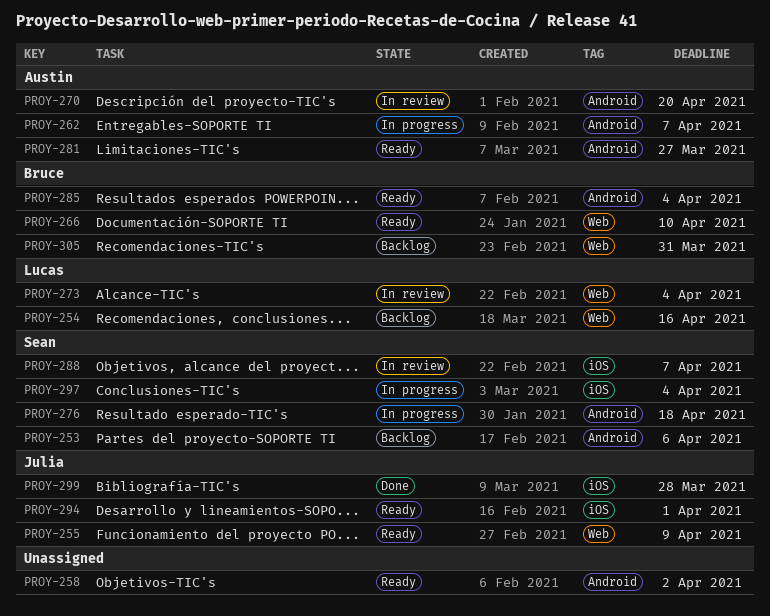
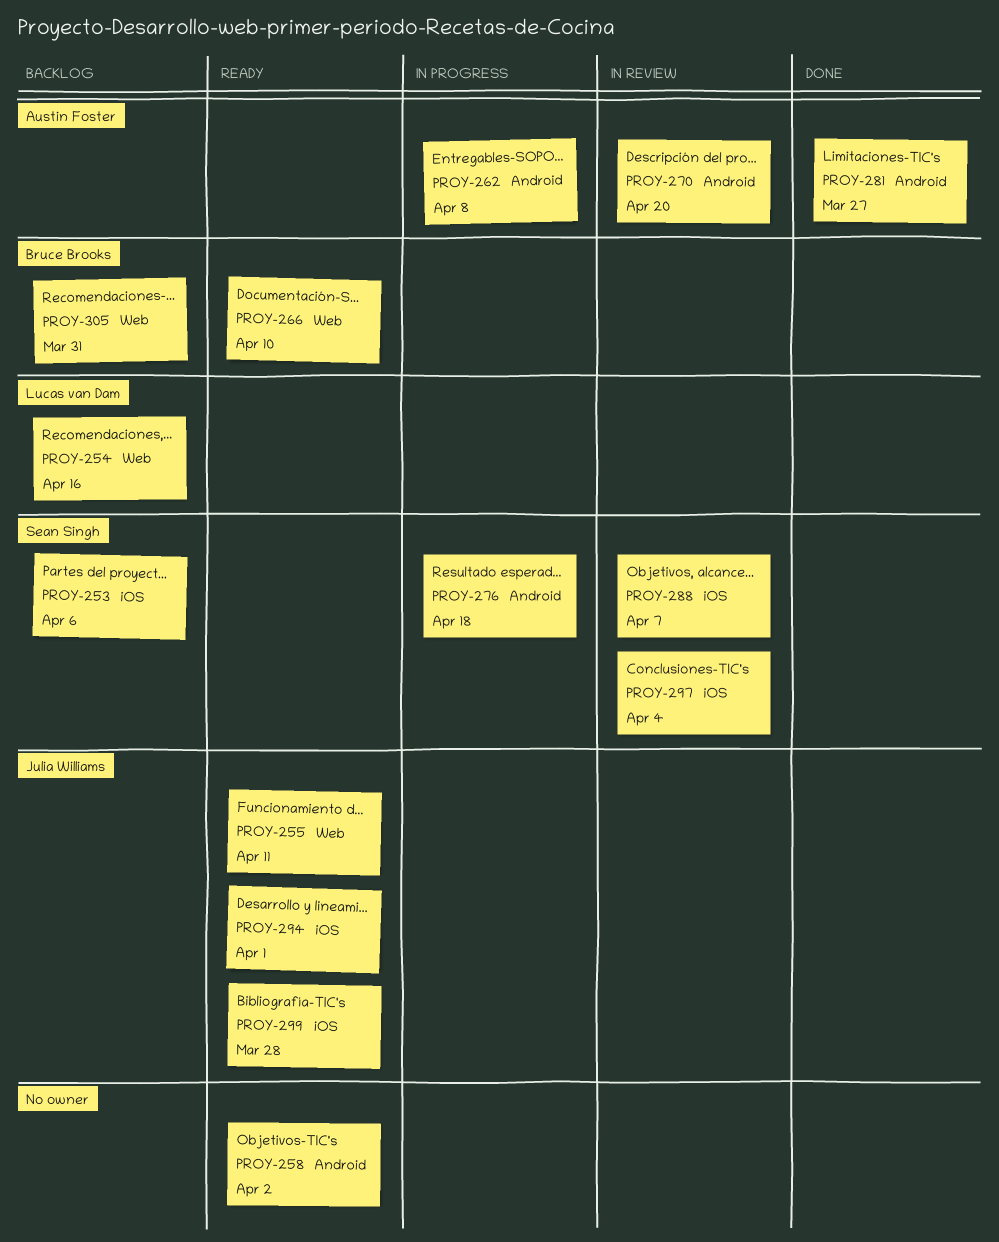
PROY-253, label: Android -> iOS
PROY-255, due: Apr 9 -> Apr 11
PROY-262, due: Apr 7 -> Apr 8
PROY-273: present -> none
PROY-281, status: Ready -> Done
PROY-285: present -> none
PROY-297, status: In progress -> In review
PROY-299, status: Done -> Ready

